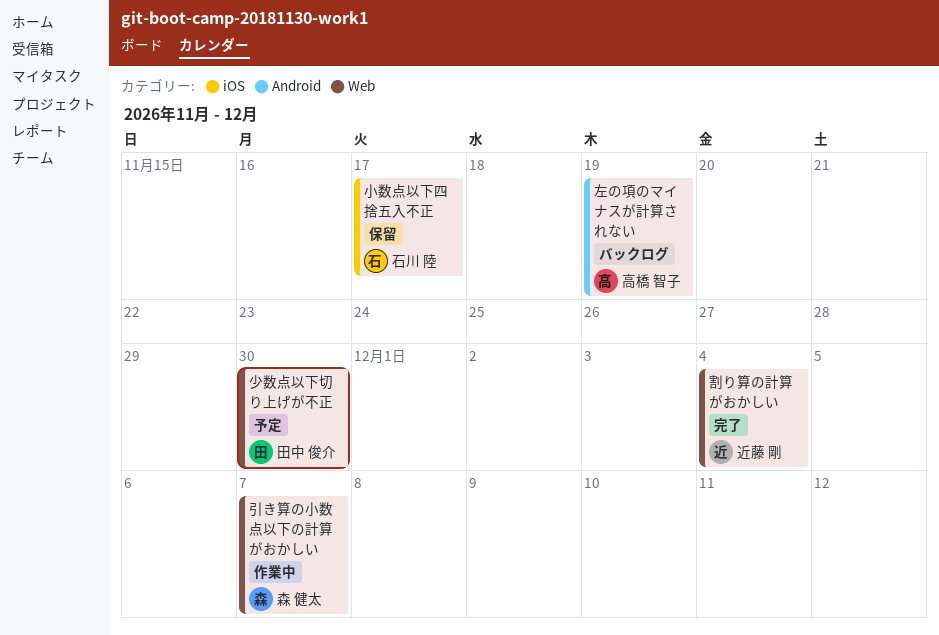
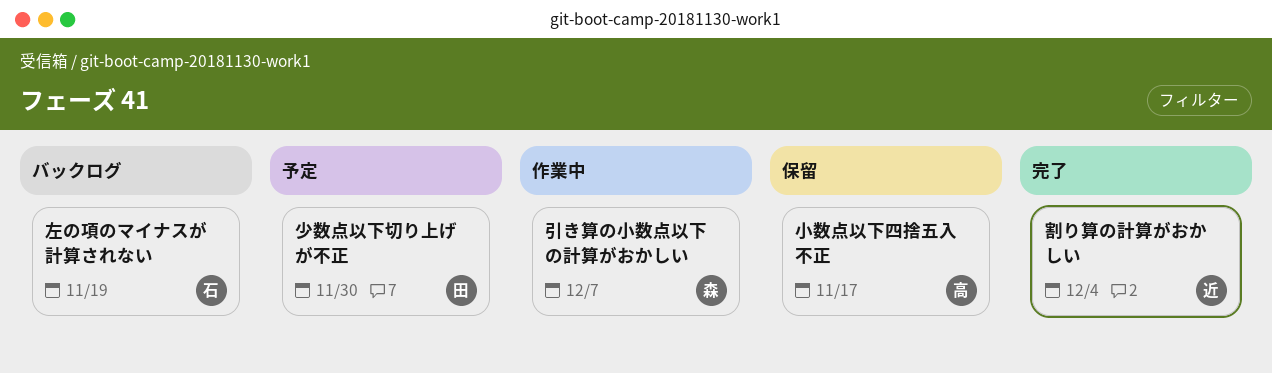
小数点以下四捨五入不正, owner: 石川 陸 -> 高橋 智子
左の項のマイナスが計算されない, owner: 高橋 智子 -> 石川 陸

